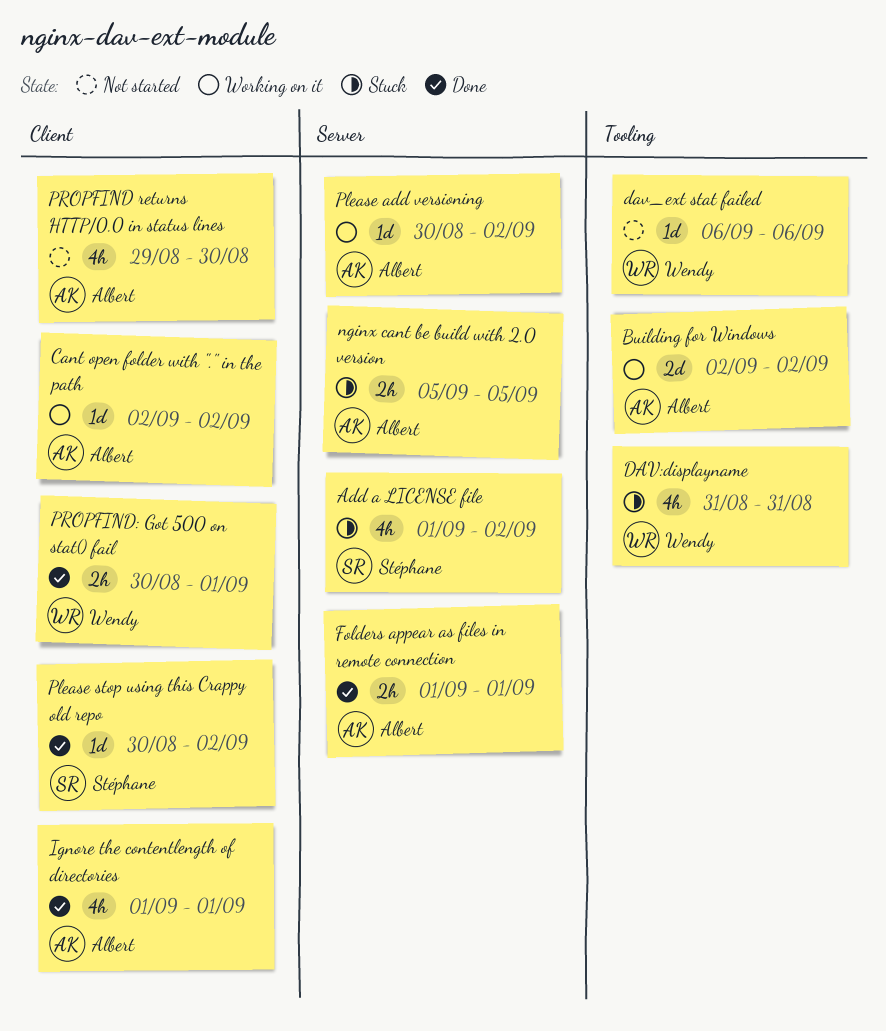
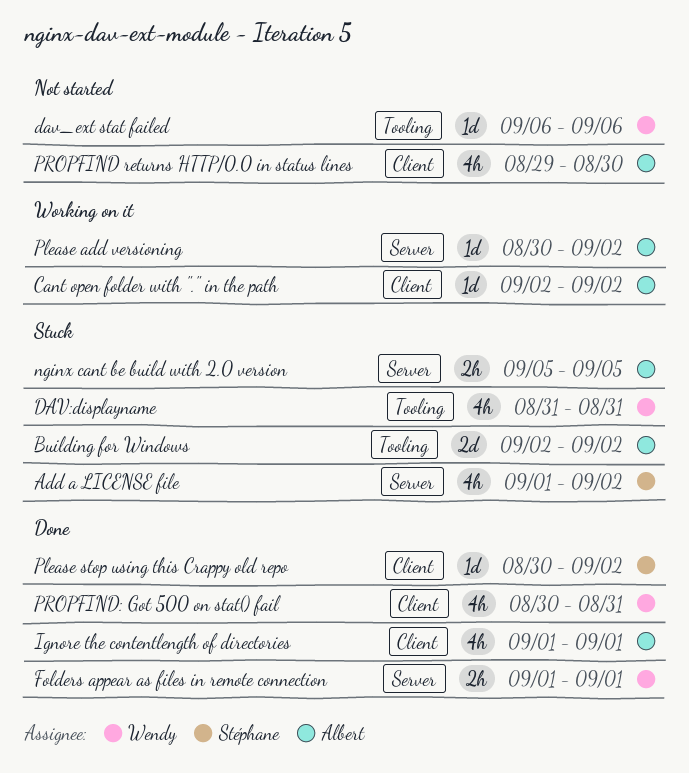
Building for Windows, status: Working on it -> Stuck
Folders appear as files in remote connection, owner: Albert -> Wendy
PROPFIND: Got 500 on stat() fail, estimate: 2h -> 4h
PROPFIND: Got 500 on stat() fail, due: Sep 1 -> Aug 31

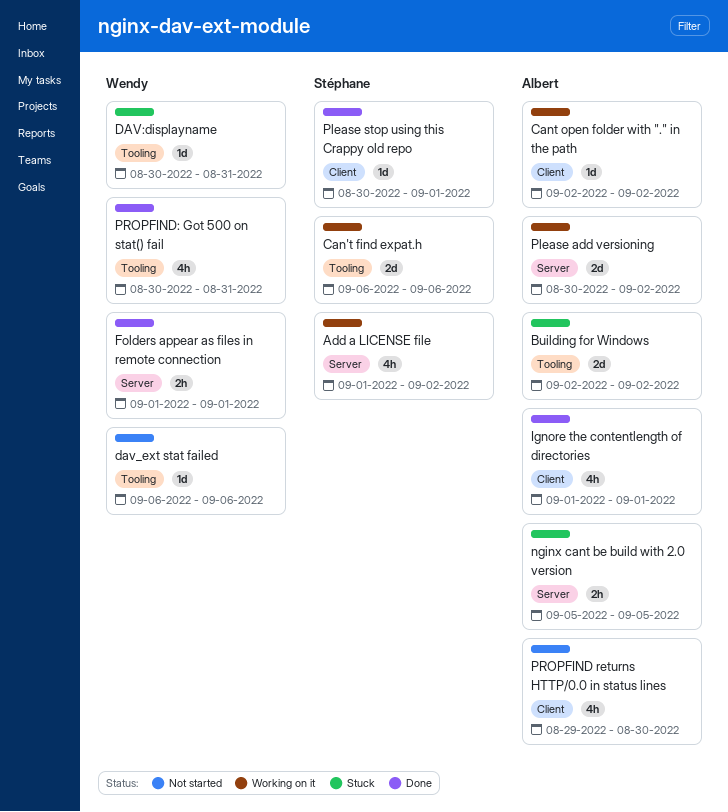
Add a LICENSE file, status: Stuck -> Working on it
Can't find expat.h: none -> present
DAV:displayname, estimate: 4h -> 1d
DAV:displayname, start: Aug 31 -> Aug 30
Please add versioning, estimate: 1d -> 2d
Please stop using this Crappy old repo, due: Sep 2 -> Sep 1
PROPFIND: Got 500 on stat() fail, label: Client -> Tooling

